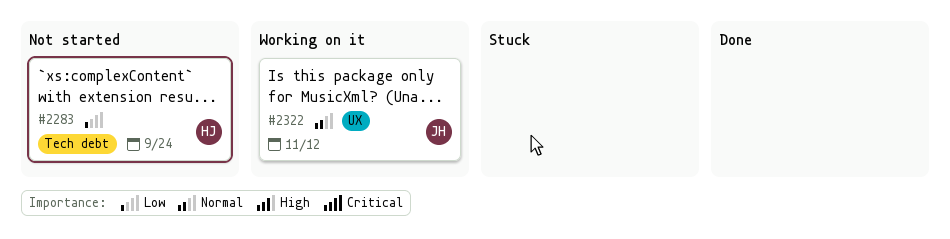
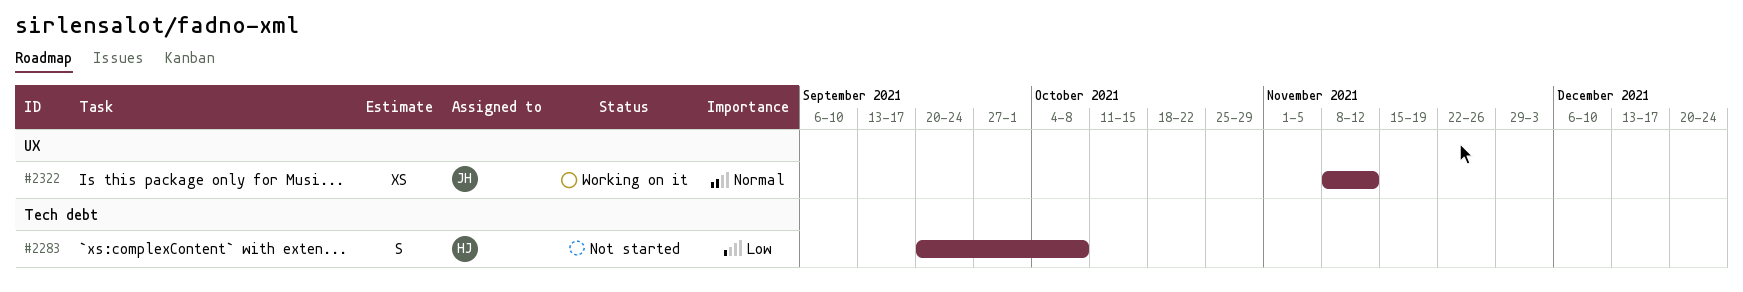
#2283, due: Sep 24 -> Oct 8

